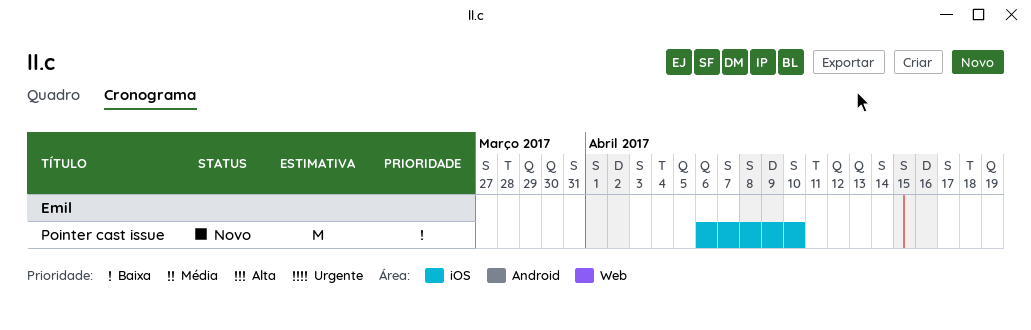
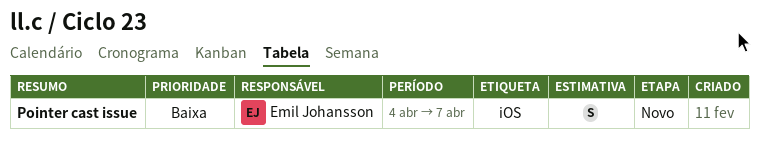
Pointer cast issue, estimate: M -> S
Pointer cast issue, start: Apr 6 -> Apr 4
Pointer cast issue, due: Apr 10 -> Apr 7

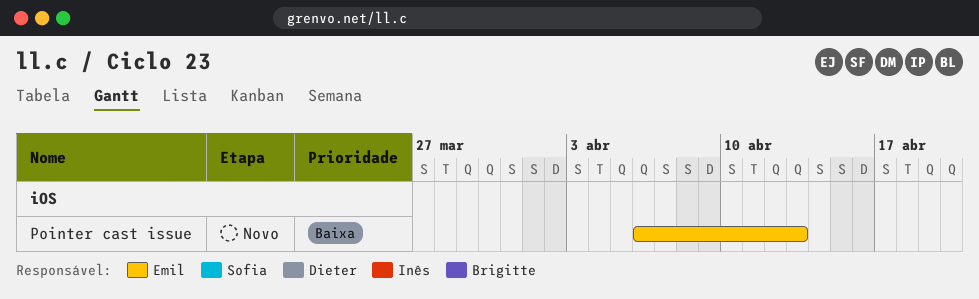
Pointer cast issue, start: Apr 4 -> Apr 6
Pointer cast issue, due: Apr 7 -> Apr 13

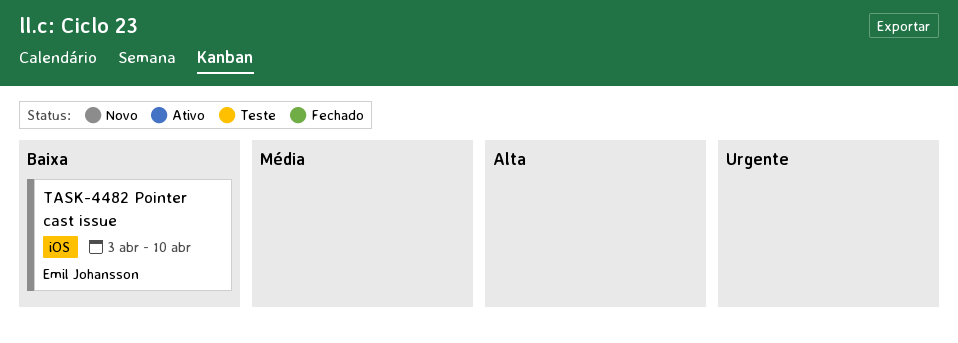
Pointer cast issue, start: Apr 6 -> Apr 3
Pointer cast issue, due: Apr 13 -> Apr 10

